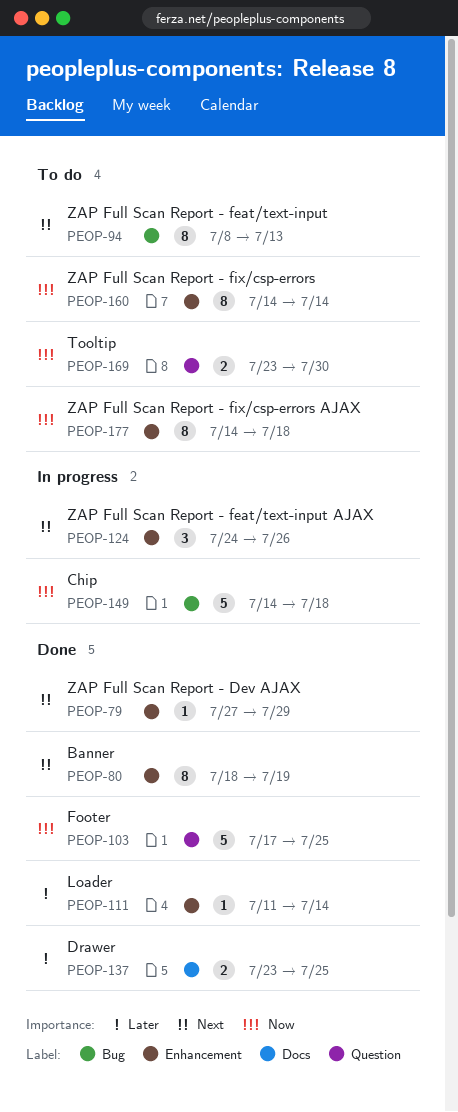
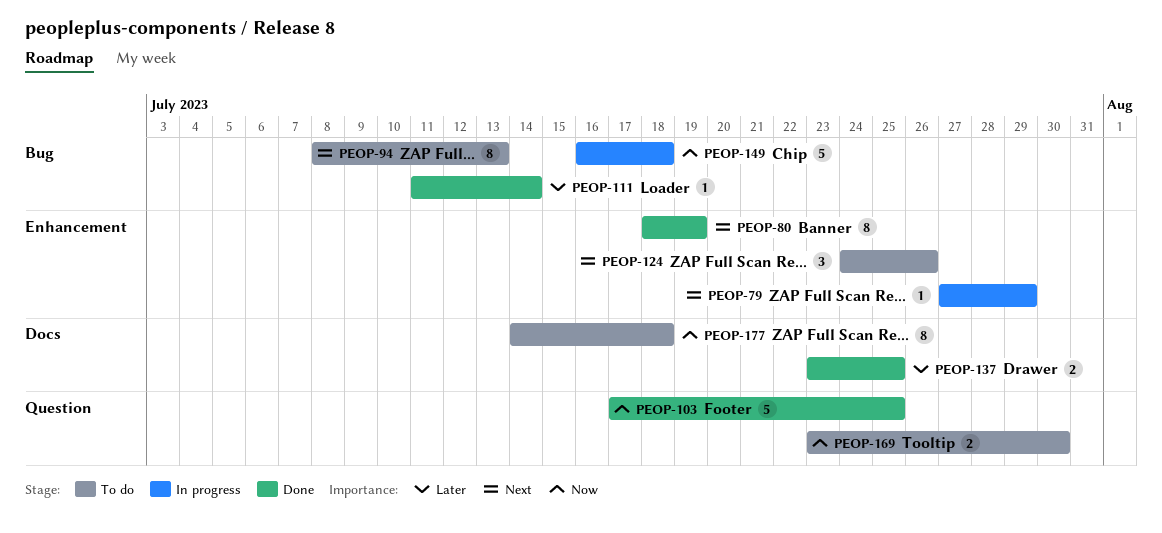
PEOP-79, status: Done -> In progress
PEOP-111, label: Enhancement -> Bug
PEOP-124, status: In progress -> To do
PEOP-149, start: Jul 14 -> Jul 16
PEOP-160: present -> none
PEOP-177, label: Enhancement -> Docs

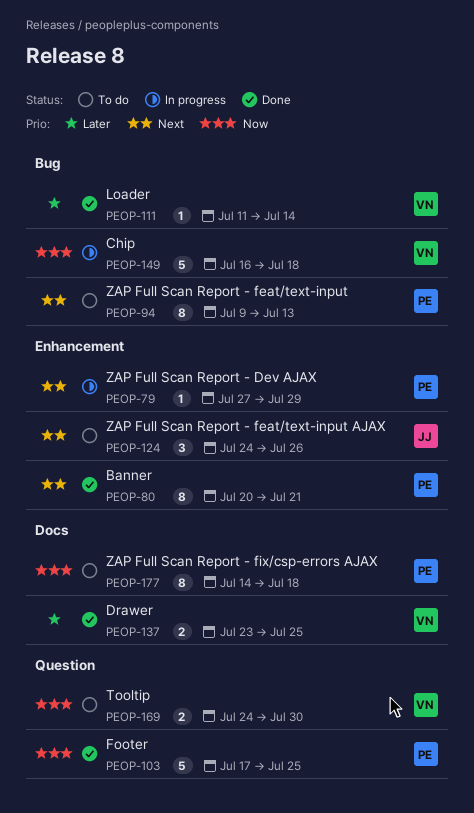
PEOP-80, start: Jul 18 -> Jul 20
PEOP-80, due: Jul 19 -> Jul 21
PEOP-94, start: Jul 8 -> Jul 9
PEOP-169, start: Jul 23 -> Jul 24

